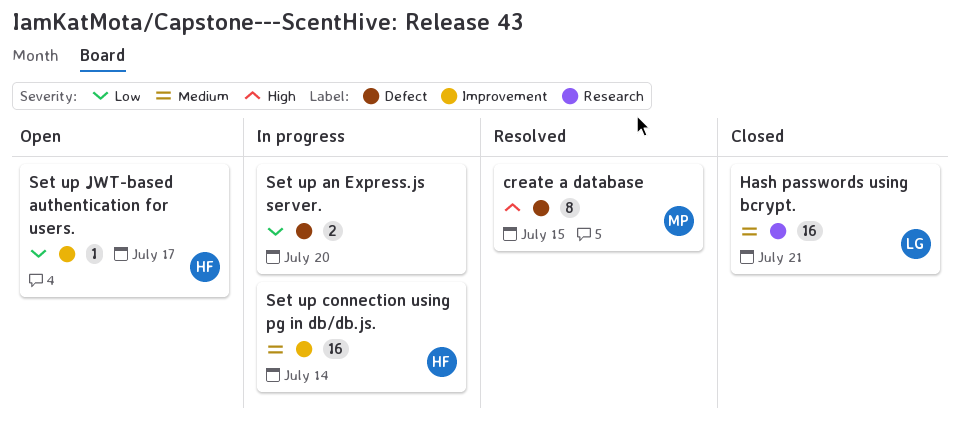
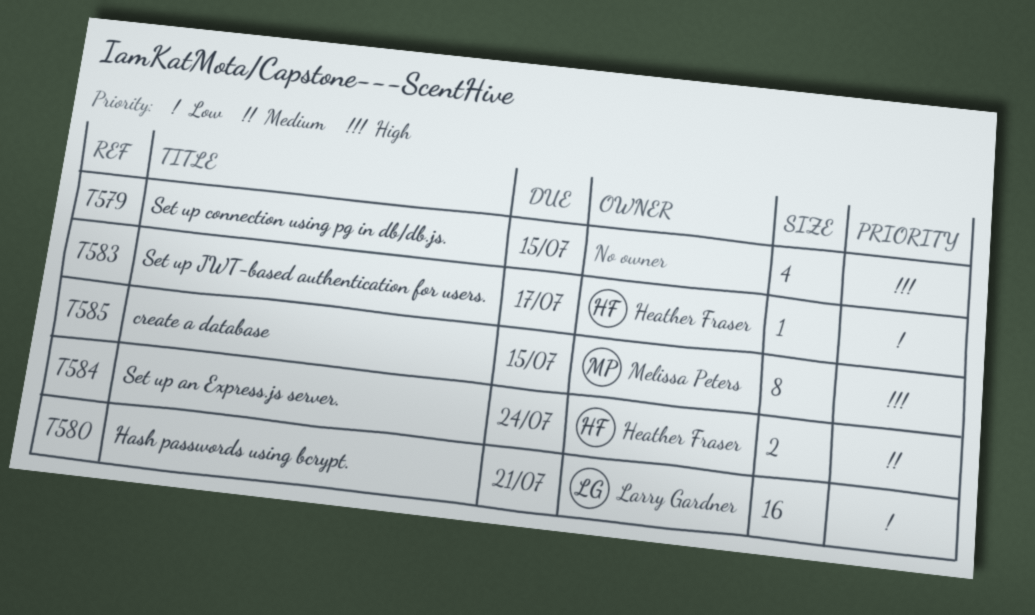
Hash passwords using bcrypt., priority: Medium -> Low
Set up an Express.js server., owner: none -> Heather Fraser
Set up an Express.js server., priority: Low -> Medium
Set up an Express.js server., due: Jul 20 -> Jul 24
Set up connection using pg in db/db.js., owner: Heather Fraser -> none
Set up connection using pg in db/db.js., priority: Medium -> High
Set up connection using pg in db/db.js., estimate: 16 -> 4
Set up connection using pg in db/db.js., due: Jul 14 -> Jul 15

